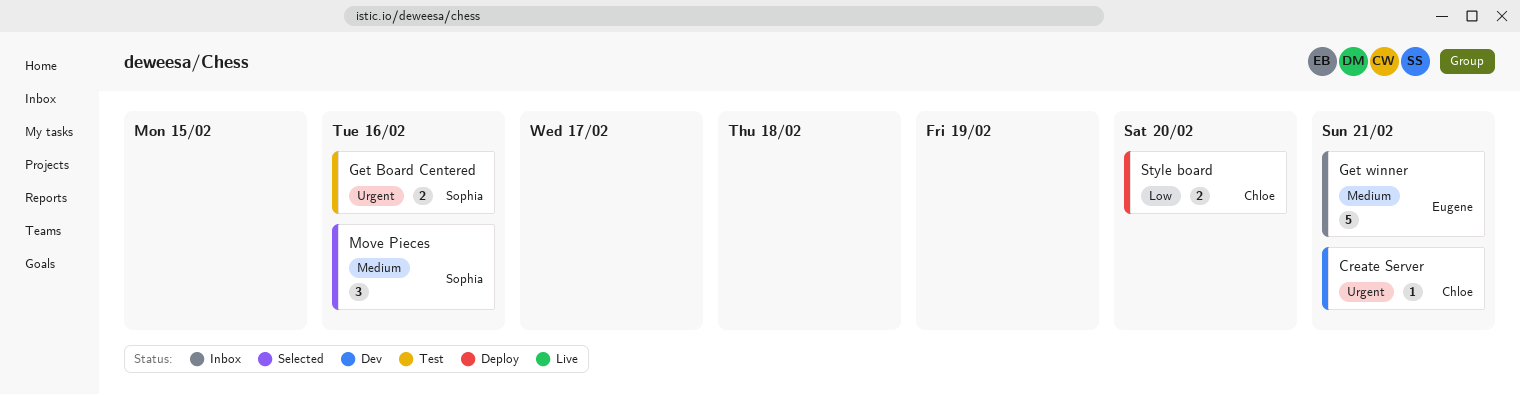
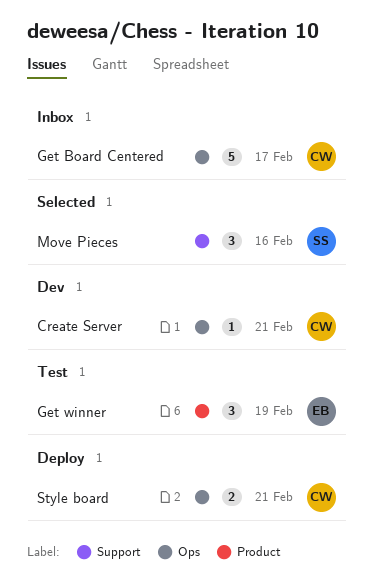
Get Board Centered, status: Test -> Inbox
Get Board Centered, owner: Sophia -> Chloe
Get Board Centered, estimate: 2 -> 5
Get Board Centered, due: Feb 16 -> Feb 17
Get winner, status: Inbox -> Test
Get winner, estimate: 5 -> 3
Get winner, due: Feb 21 -> Feb 19
Style board, due: Feb 20 -> Feb 21

